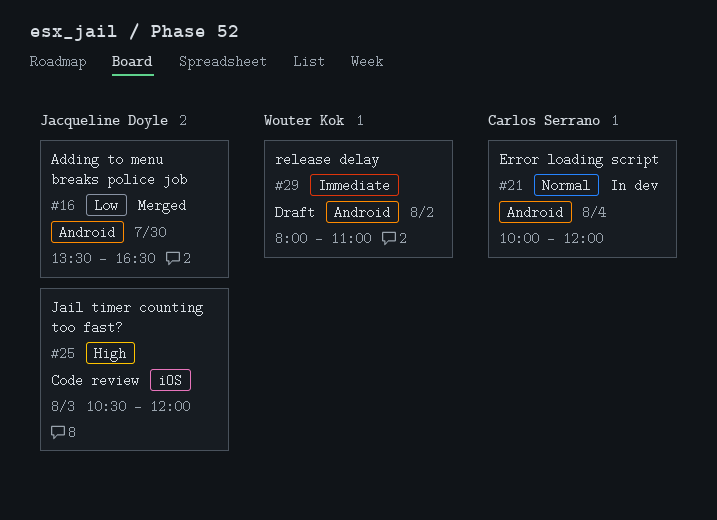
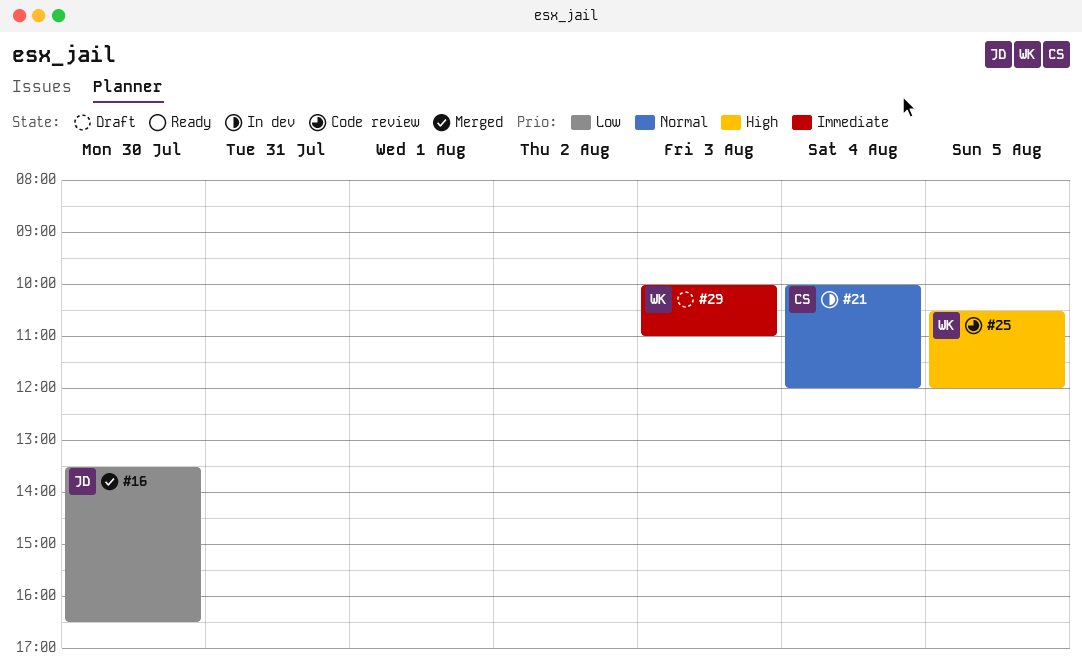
#25, owner: Jacqueline Doyle -> Wouter Kok
#25, day: Aug 3 -> Aug 5
#29, day: Aug 2 -> Aug 3
#29, begins: 08:00 -> 10:00

